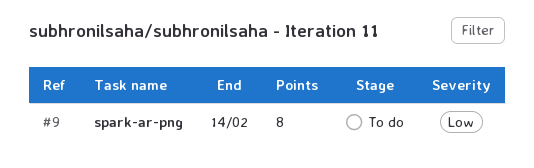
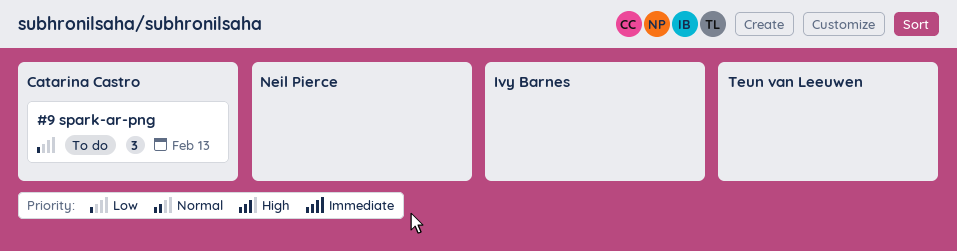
#9, estimate: 8 -> 3
#9, due: Feb 14 -> Feb 13

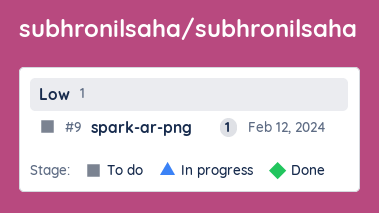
#9, estimate: 3 -> 1
#9, due: Feb 13 -> Feb 12

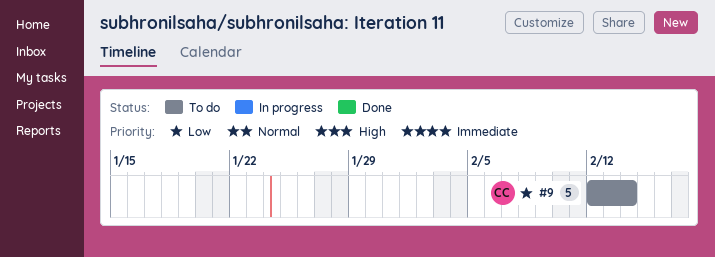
#9, estimate: 1 -> 5
#9, due: Feb 12 -> Feb 14

